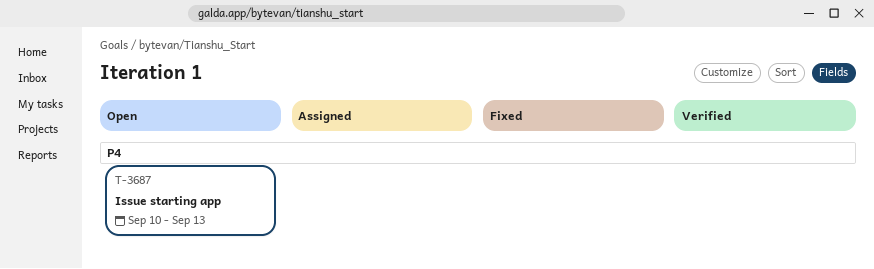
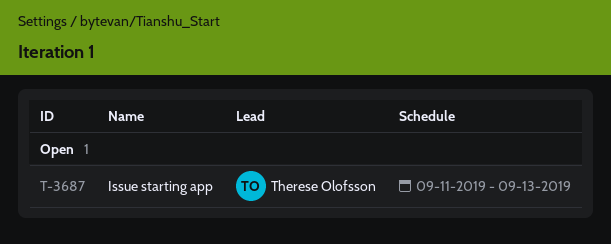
T-3687, start: Sep 10 -> Sep 11

